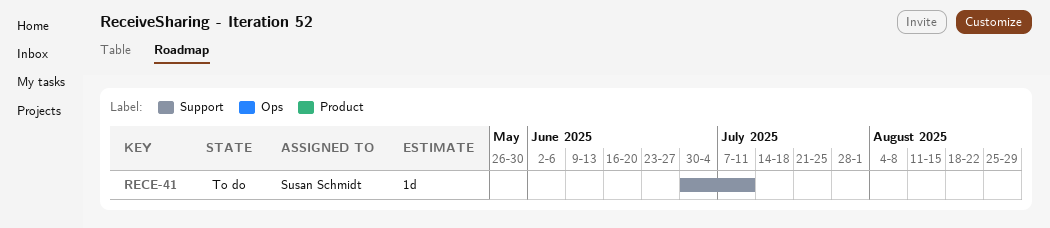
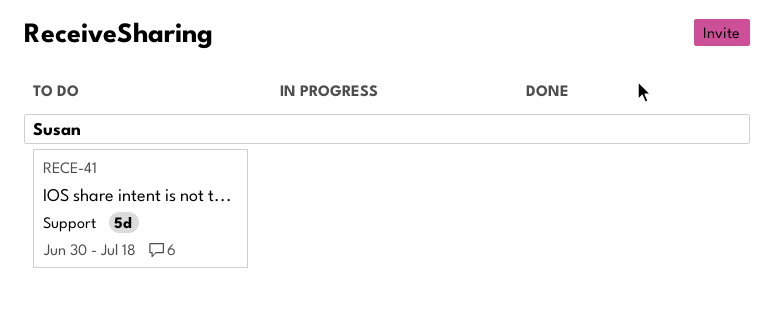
RECE-41, estimate: 1d -> 5d
RECE-41, due: Jul 11 -> Jul 18

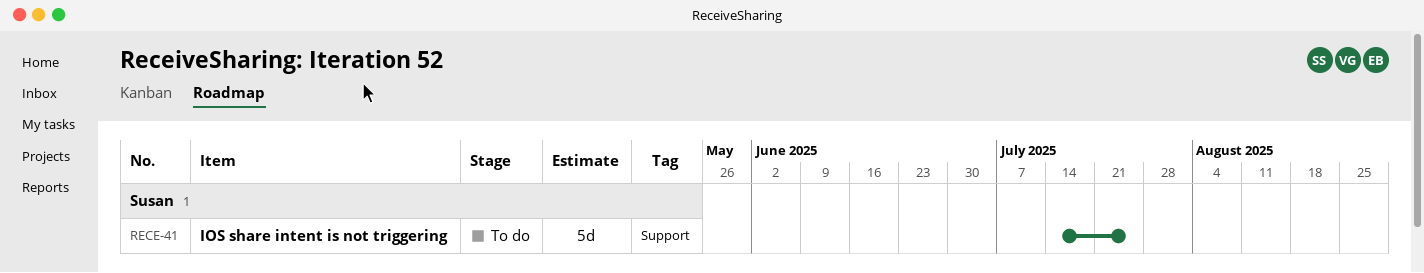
RECE-41, start: Jun 30 -> Jul 14
RECE-41, due: Jul 18 -> Jul 25

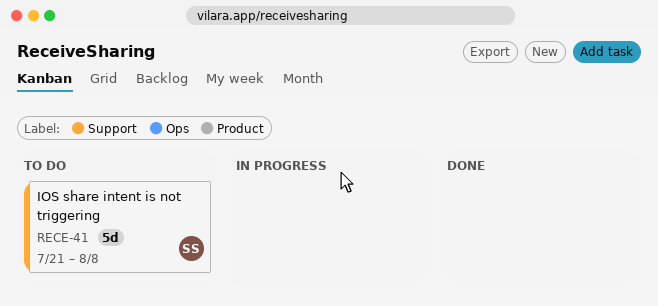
RECE-41, start: Jul 14 -> Jul 21
RECE-41, due: Jul 25 -> Aug 8

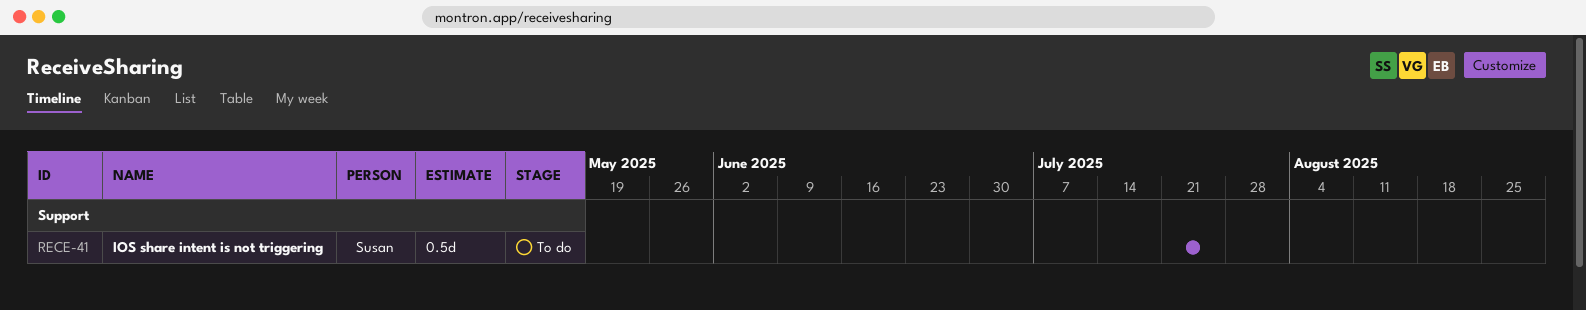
RECE-41, estimate: 5d -> 0.5d
RECE-41, due: Aug 8 -> Jul 25

